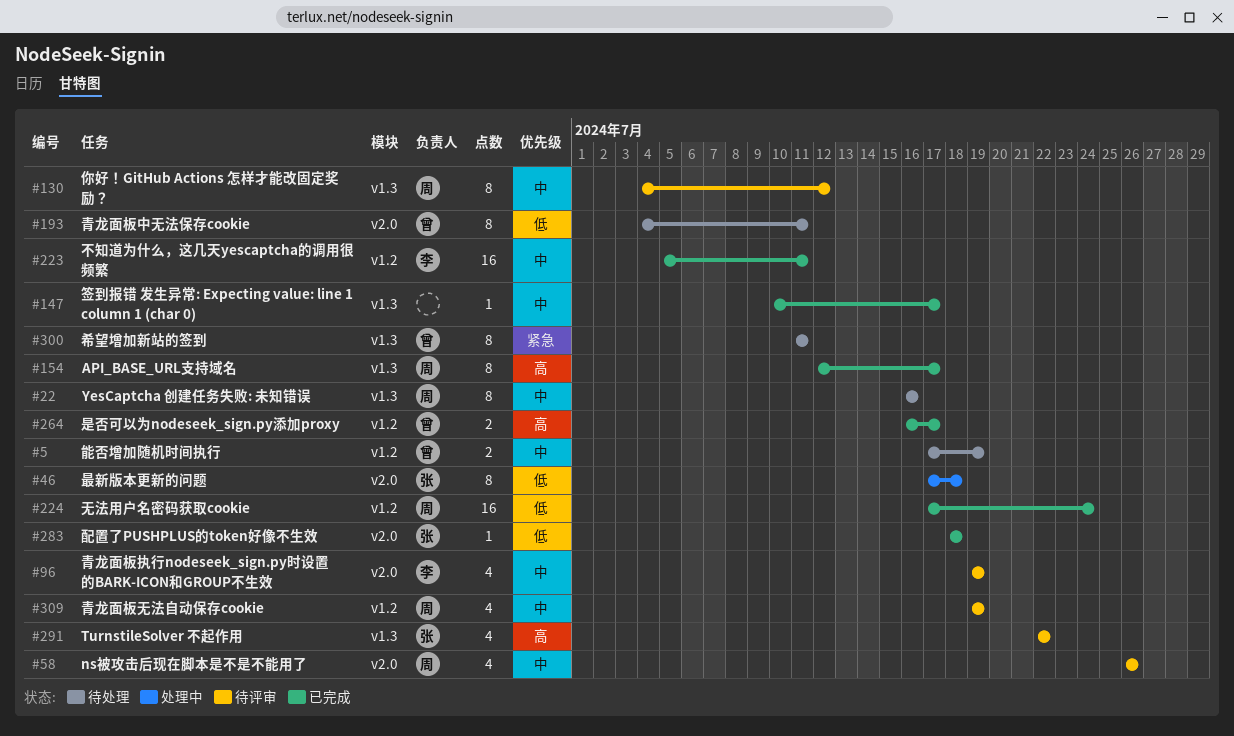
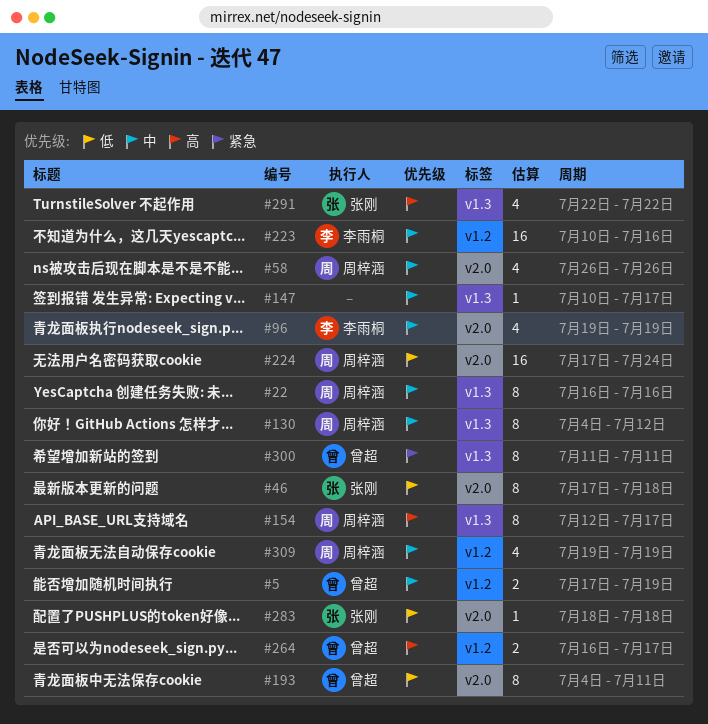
#223, start: Jul 5 -> Jul 10
#223, due: Jul 11 -> Jul 16
#224, label: v1.2 -> v2.0

